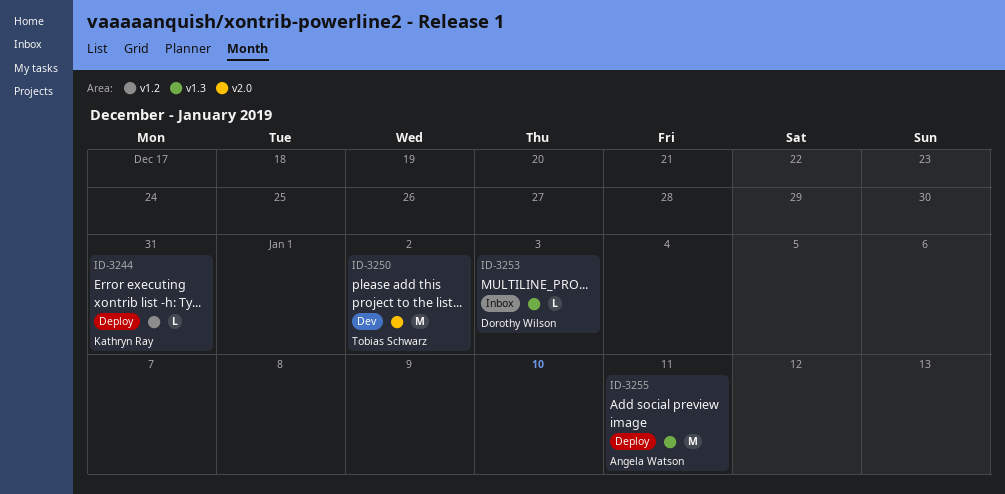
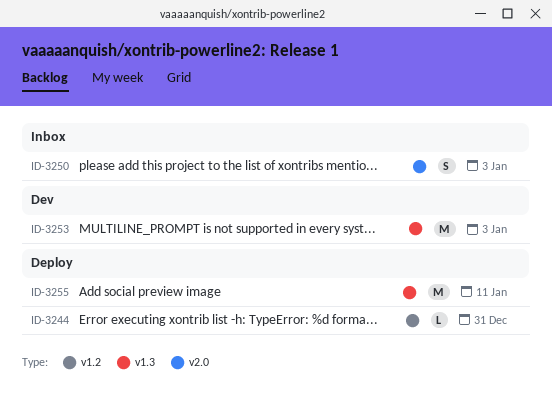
ID-3250, status: Dev -> Inbox
ID-3250, estimate: M -> S
ID-3250, due: Jan 2 -> Jan 3
ID-3253, status: Inbox -> Dev
ID-3253, estimate: L -> M

